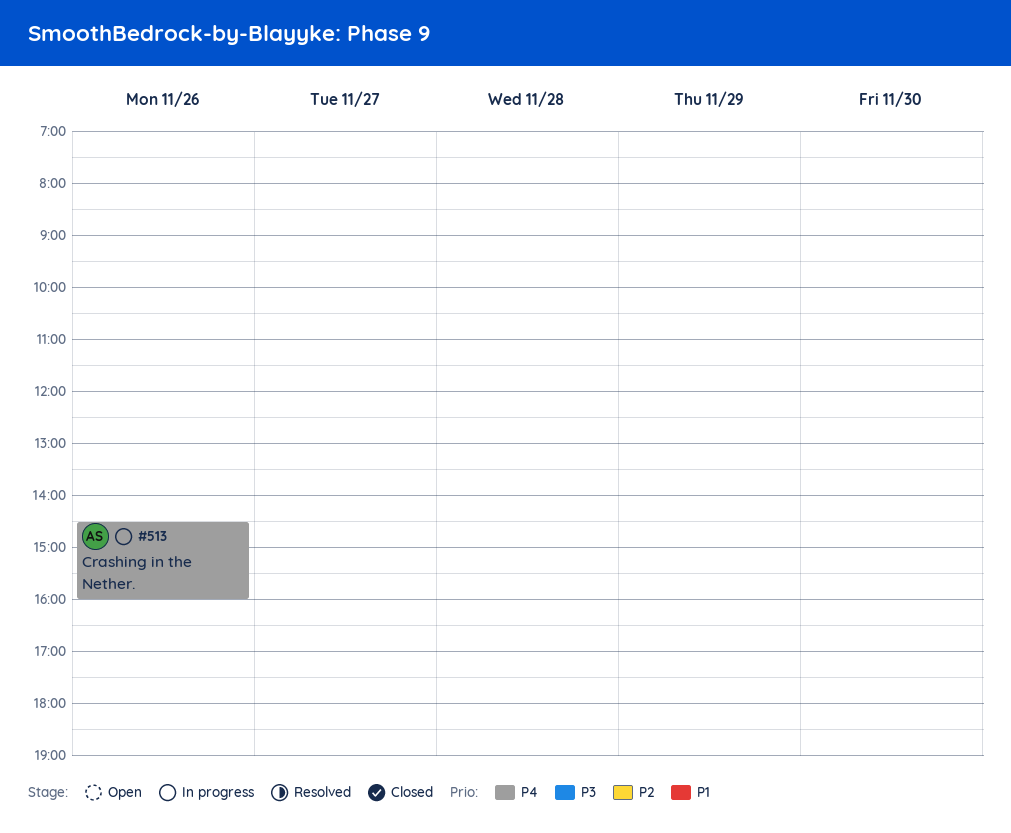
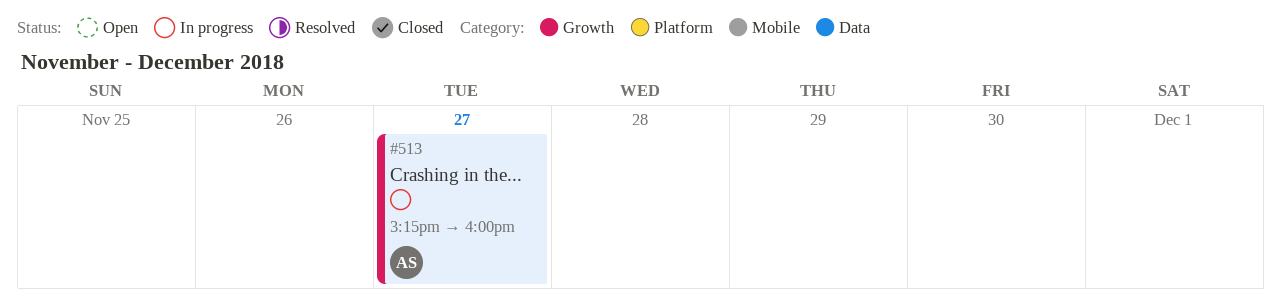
#513, day: Nov 26 -> Nov 27
#513, begins: 14:30 -> 15:15

